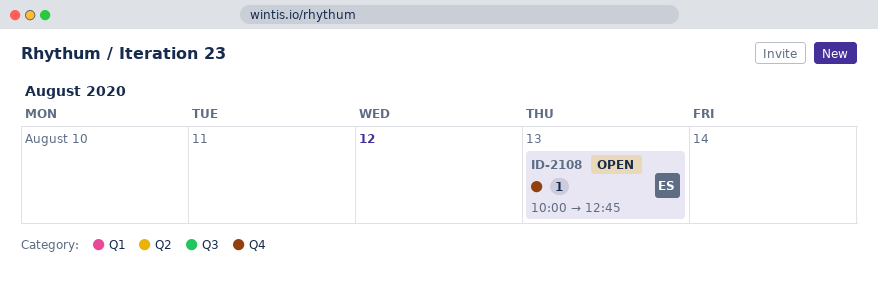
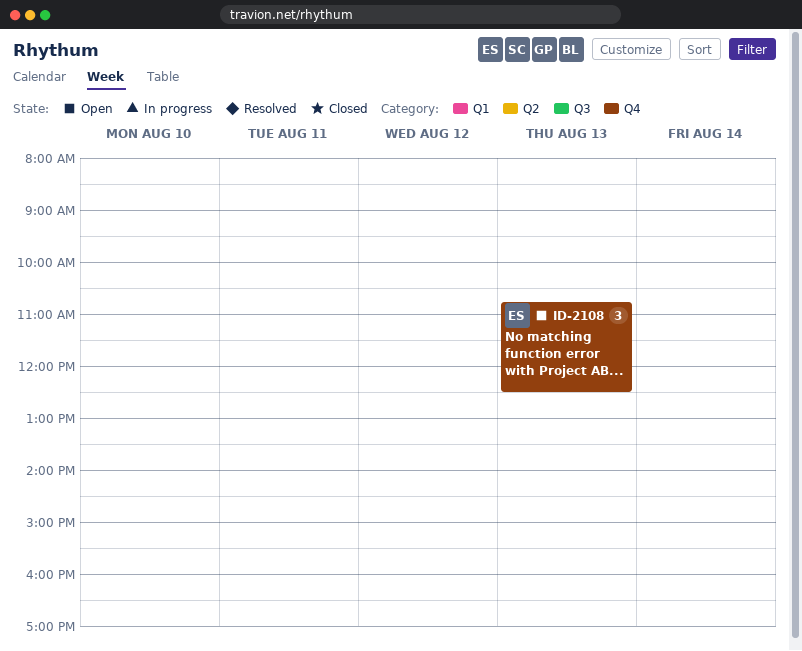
ID-2108, estimate: 1 -> 3
ID-2108, begins: 10:00 -> 10:45
ID-2108, ends: 12:45 -> 12:30

